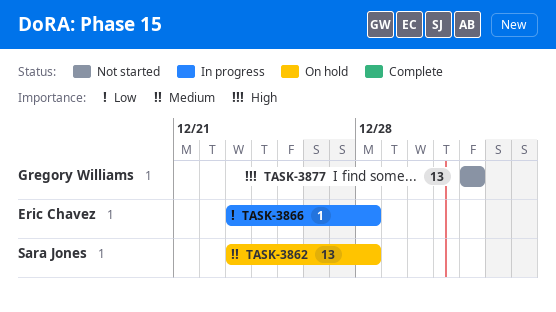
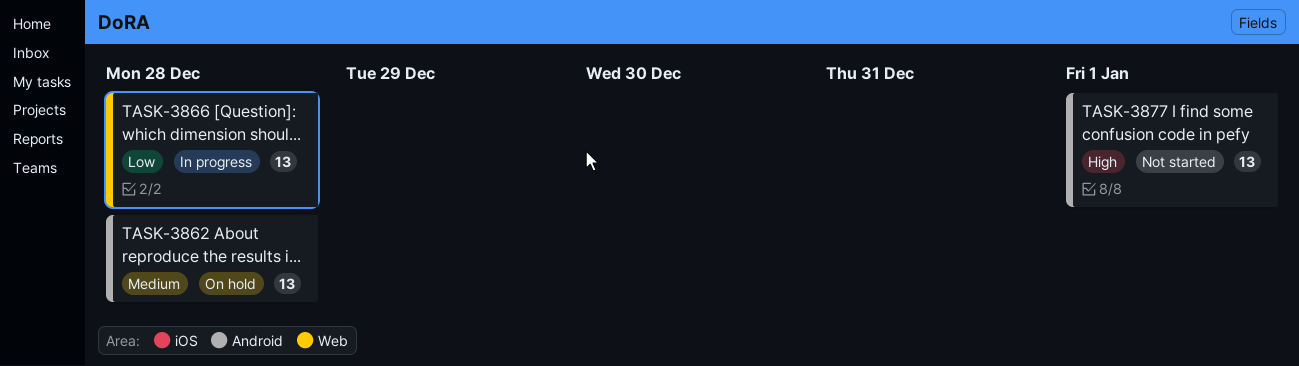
TASK-3866, estimate: 1 -> 13

